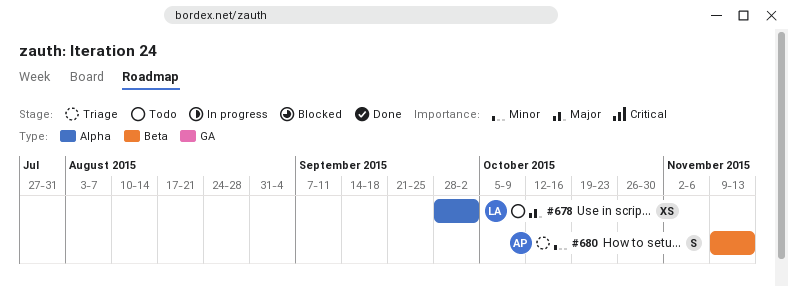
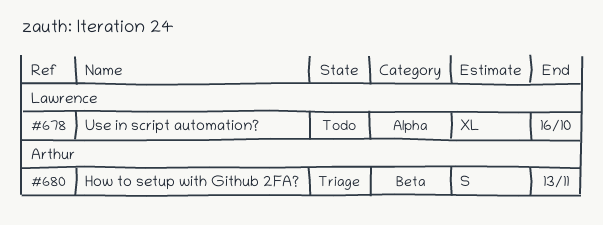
#678, estimate: XS -> XL
#678, due: Oct 2 -> Oct 16

